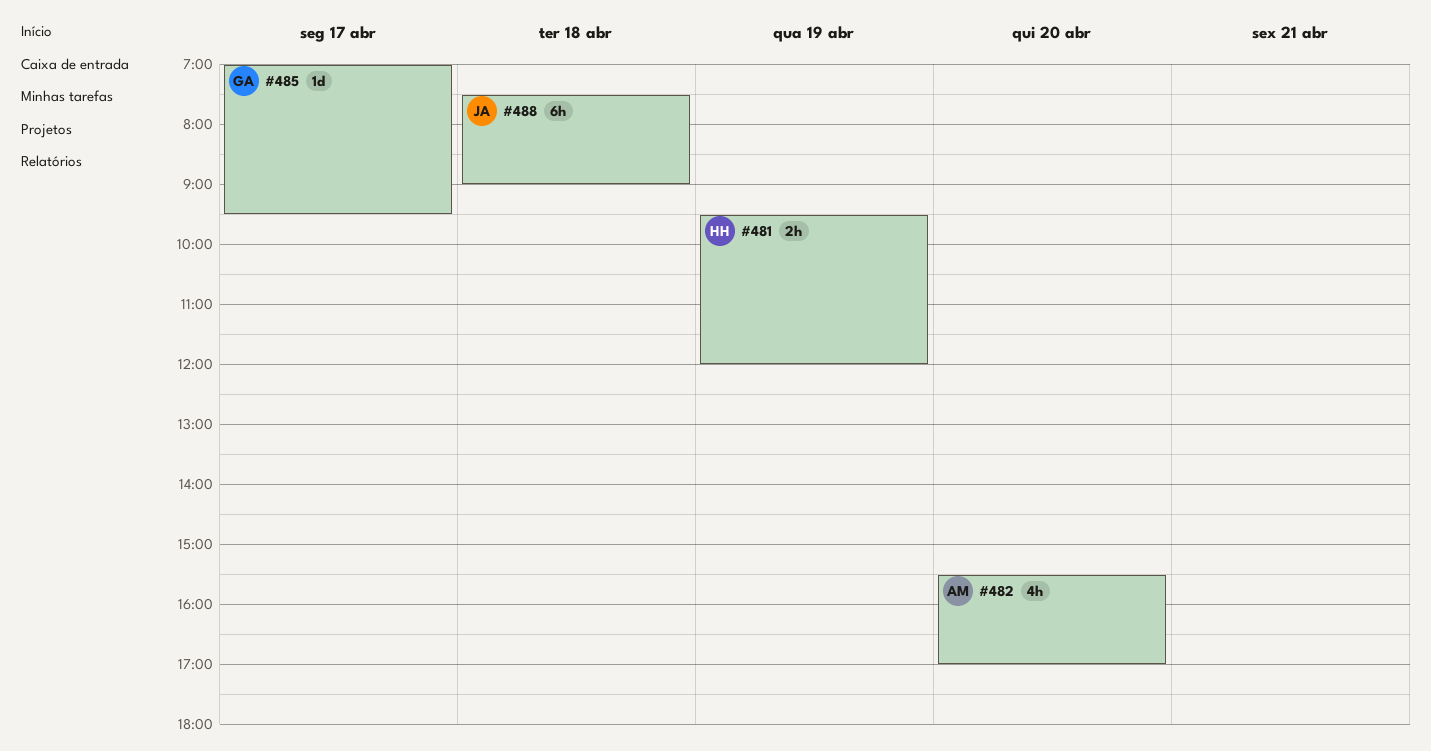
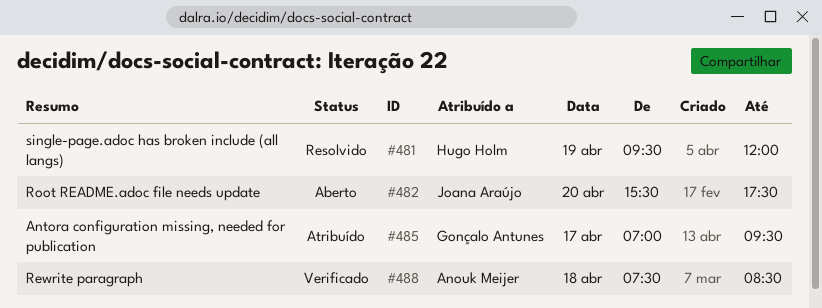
#482, owner: Anouk Meijer -> Joana Araújo
#482, ends: 17:00 -> 17:30
#488, owner: Joana Araújo -> Anouk Meijer
#488, ends: 09:00 -> 08:30

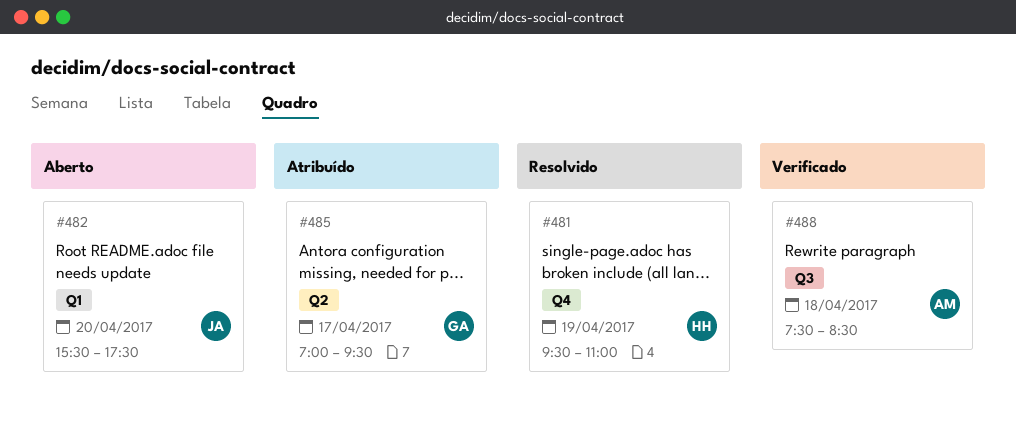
#481, ends: 12:00 -> 11:00

